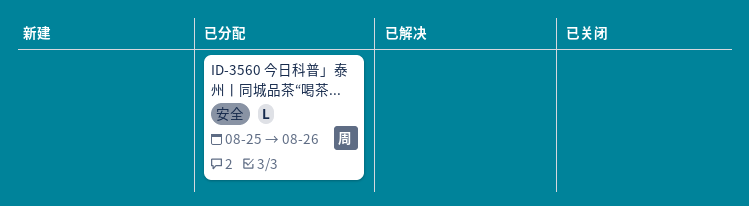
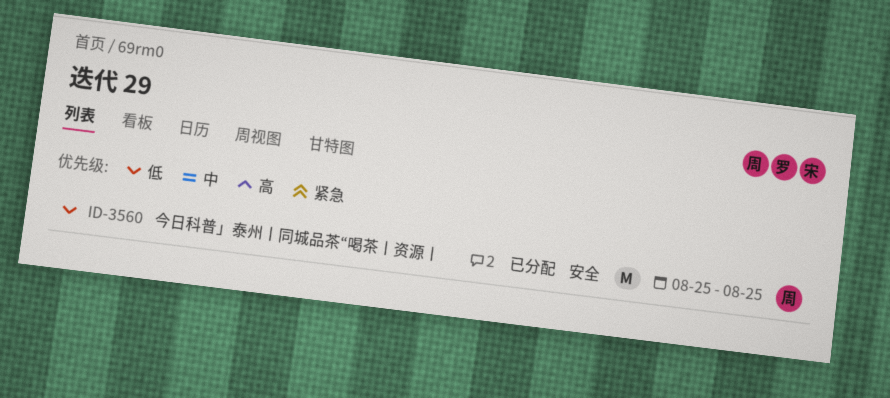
ID-3560, estimate: L -> M
ID-3560, due: Aug 26 -> Aug 25

